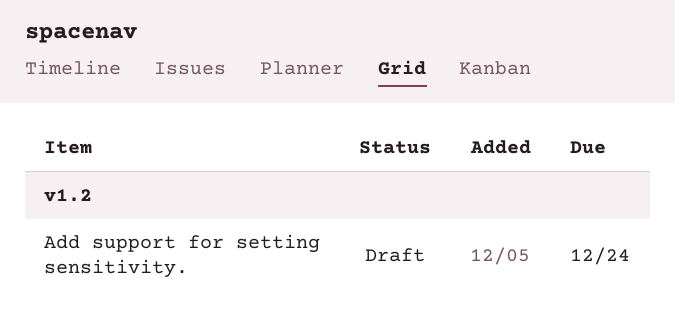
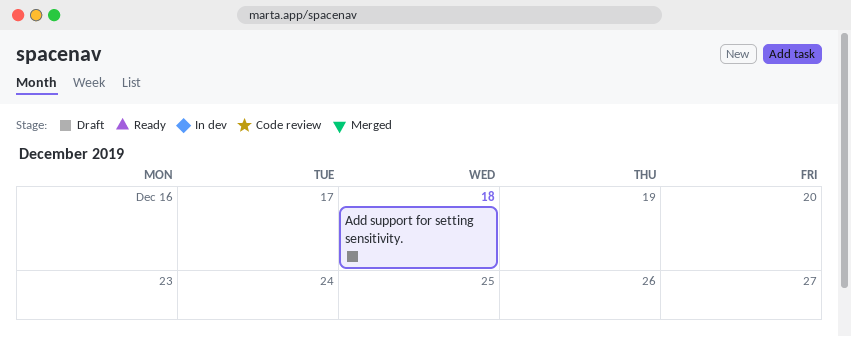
Add support for setting sensitivity., due: Dec 24 -> Dec 18

